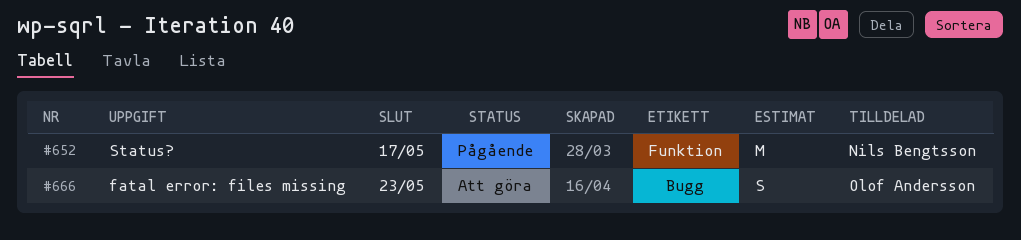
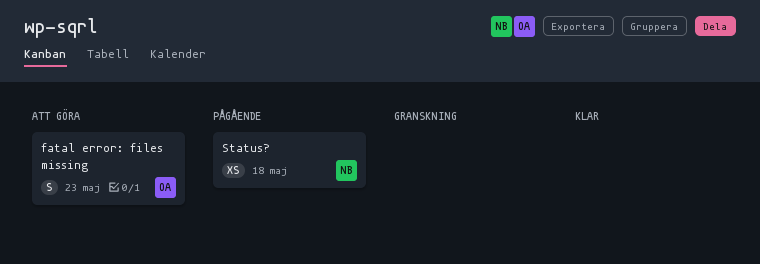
Status?, estimate: M -> XS
Status?, due: May 17 -> May 18

